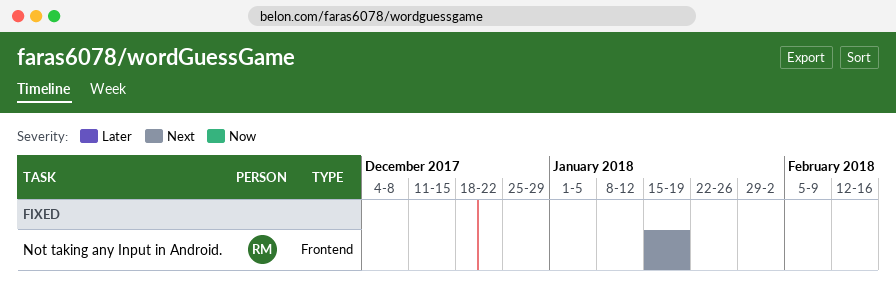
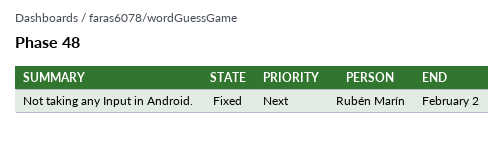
Not taking any Input in Android., due: Jan 19 -> Feb 2

